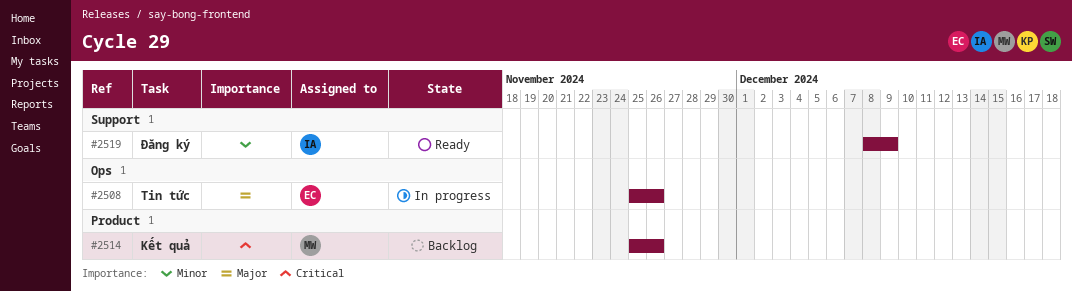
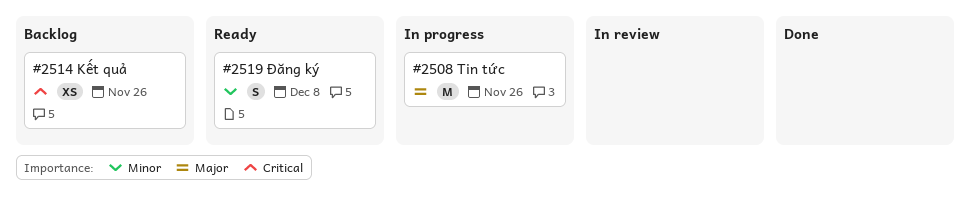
#2519, due: Dec 9 -> Dec 8

